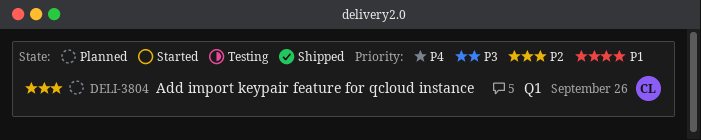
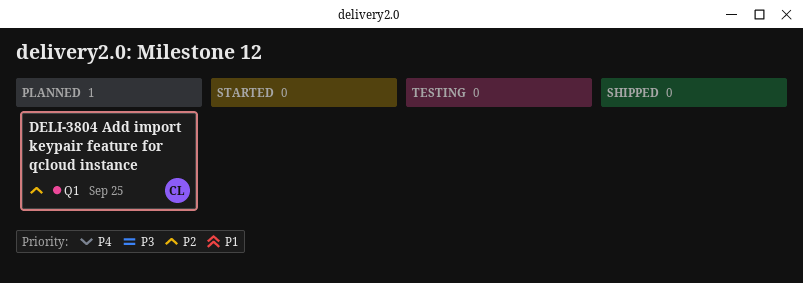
DELI-3804, due: Sep 26 -> Sep 25

